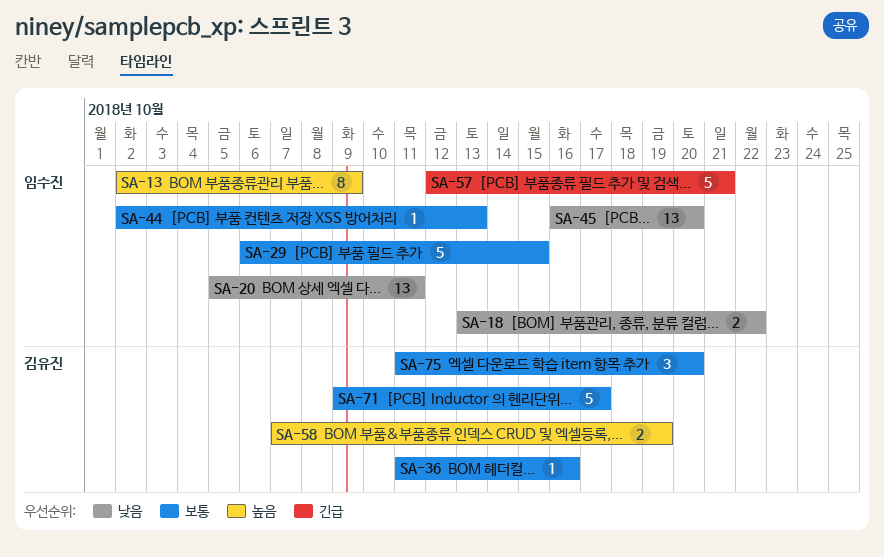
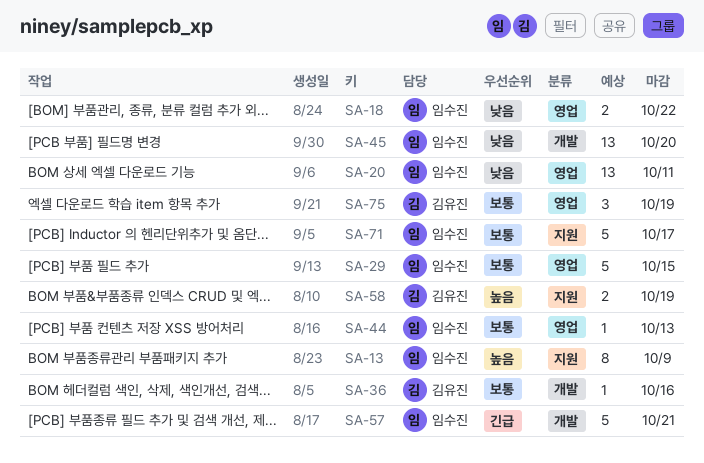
SA-71, owner: 김유진 -> 임수진
SA-75, due: Oct 20 -> Oct 19

